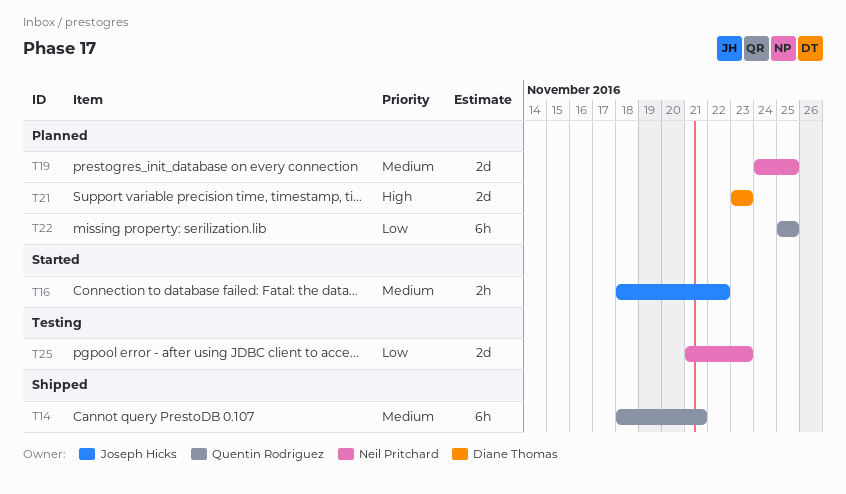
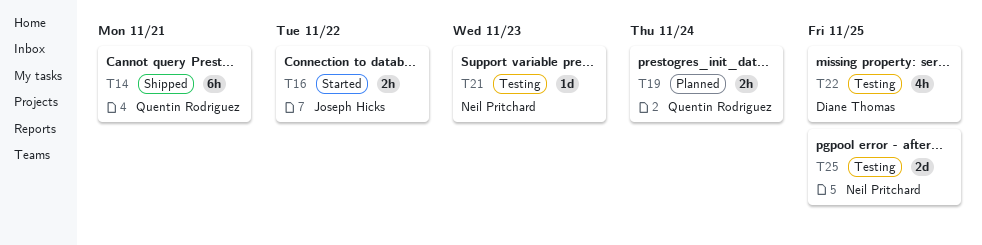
T19, owner: Neil Pritchard -> Quentin Rodriguez
T19, estimate: 2d -> 2h
T19, due: Nov 25 -> Nov 24
T21, status: Planned -> Testing
T21, owner: Diane Thomas -> Neil Pritchard
T21, estimate: 2d -> 1d
T22, status: Planned -> Testing
T22, owner: Quentin Rodriguez -> Diane Thomas
T22, estimate: 6h -> 4h
T25, due: Nov 23 -> Nov 25

